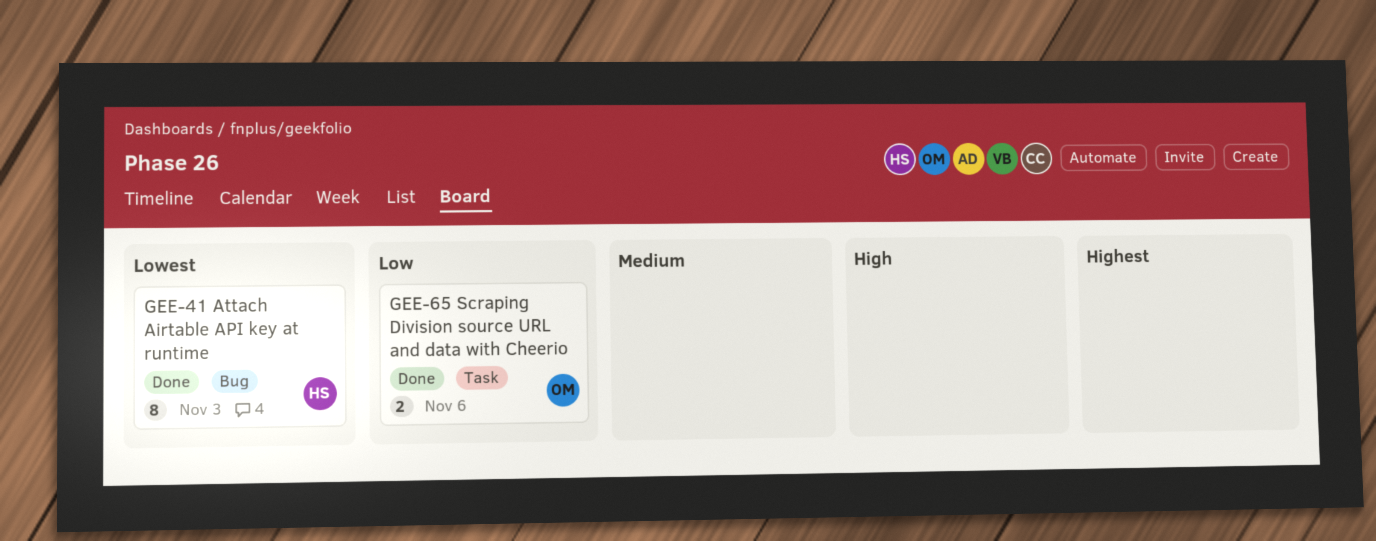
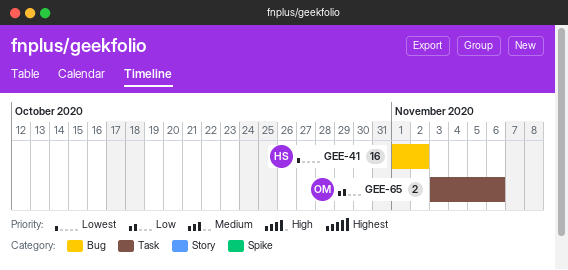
GEE-41, estimate: 8 -> 16
GEE-41, due: Nov 3 -> Nov 2

